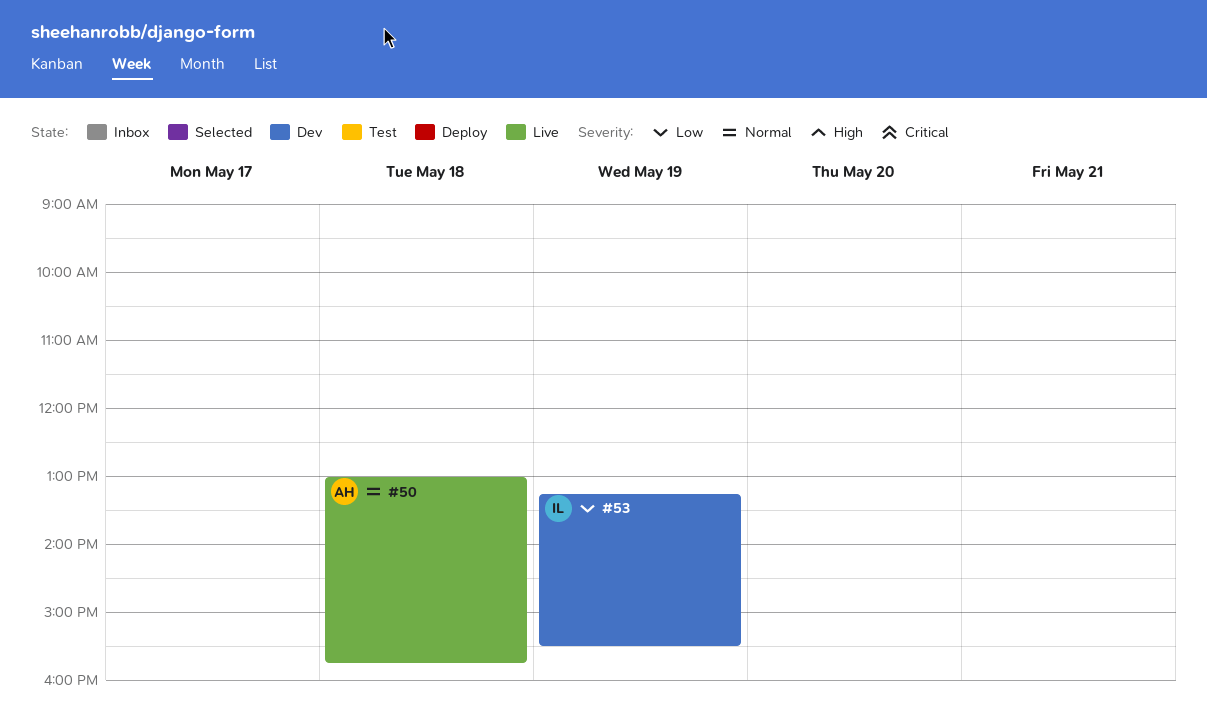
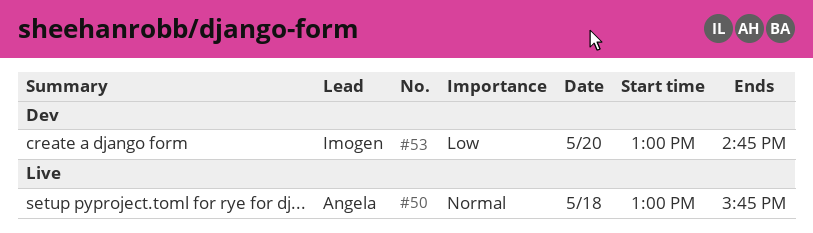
#53, day: May 19 -> May 20
#53, begins: 13:15 -> 13:00
#53, ends: 15:30 -> 14:45

